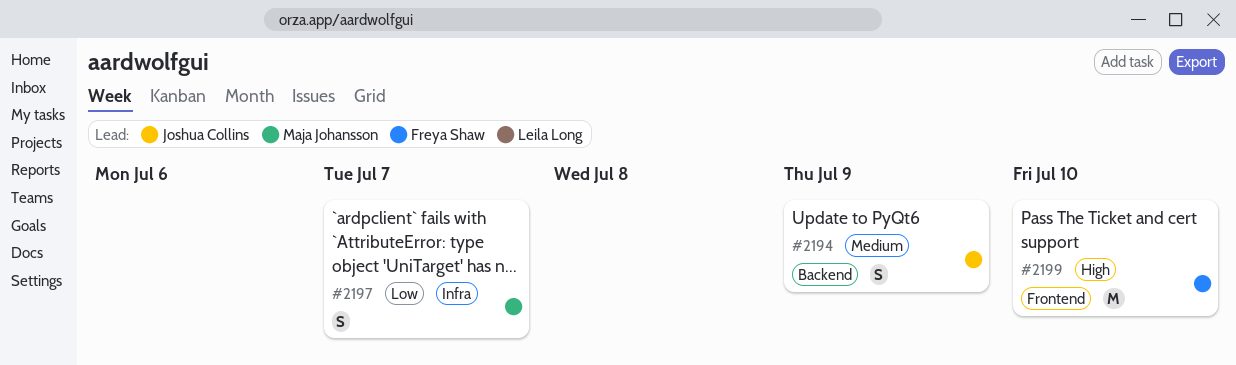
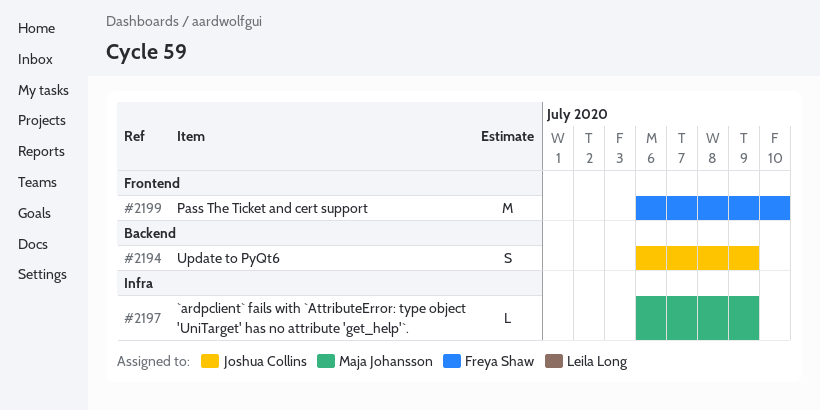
#2197, estimate: S -> L
#2197, due: Jul 7 -> Jul 9

